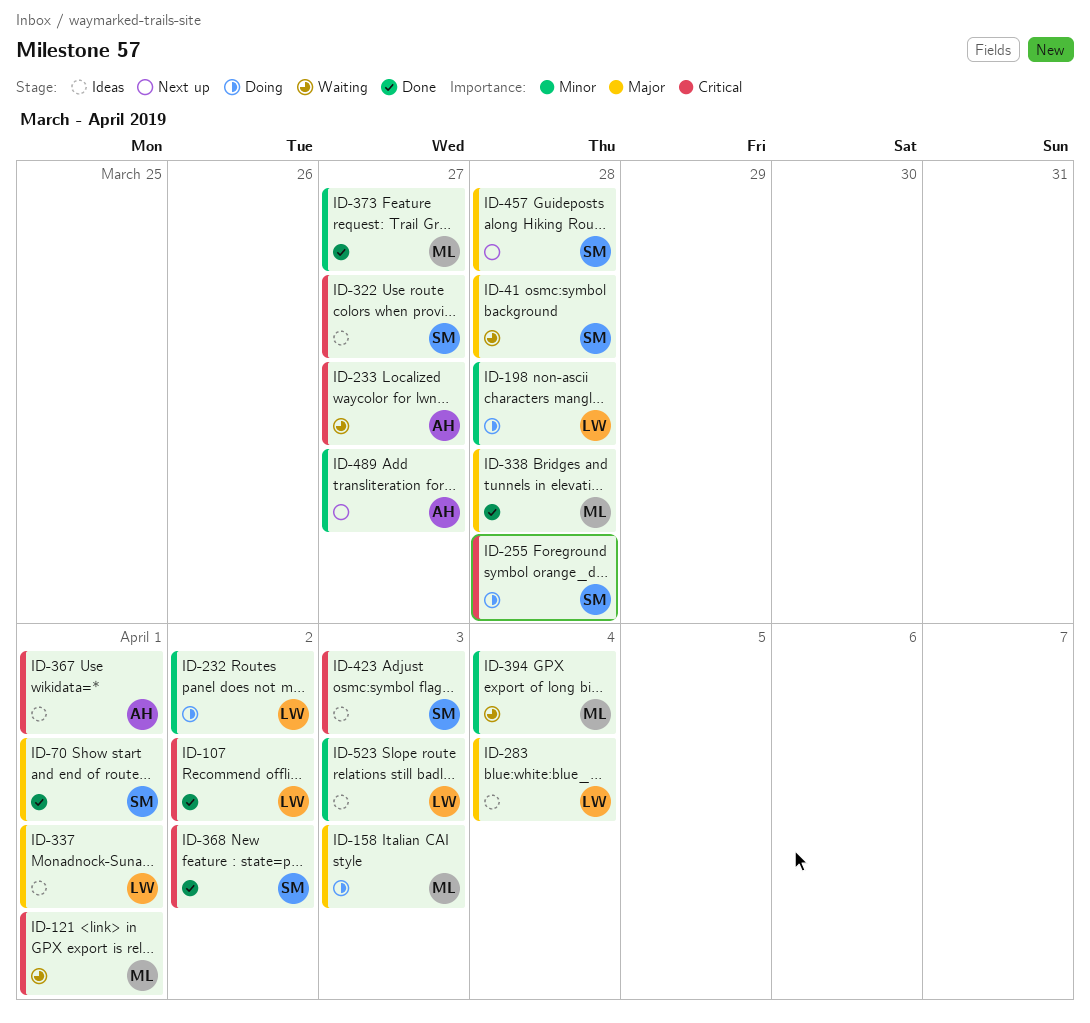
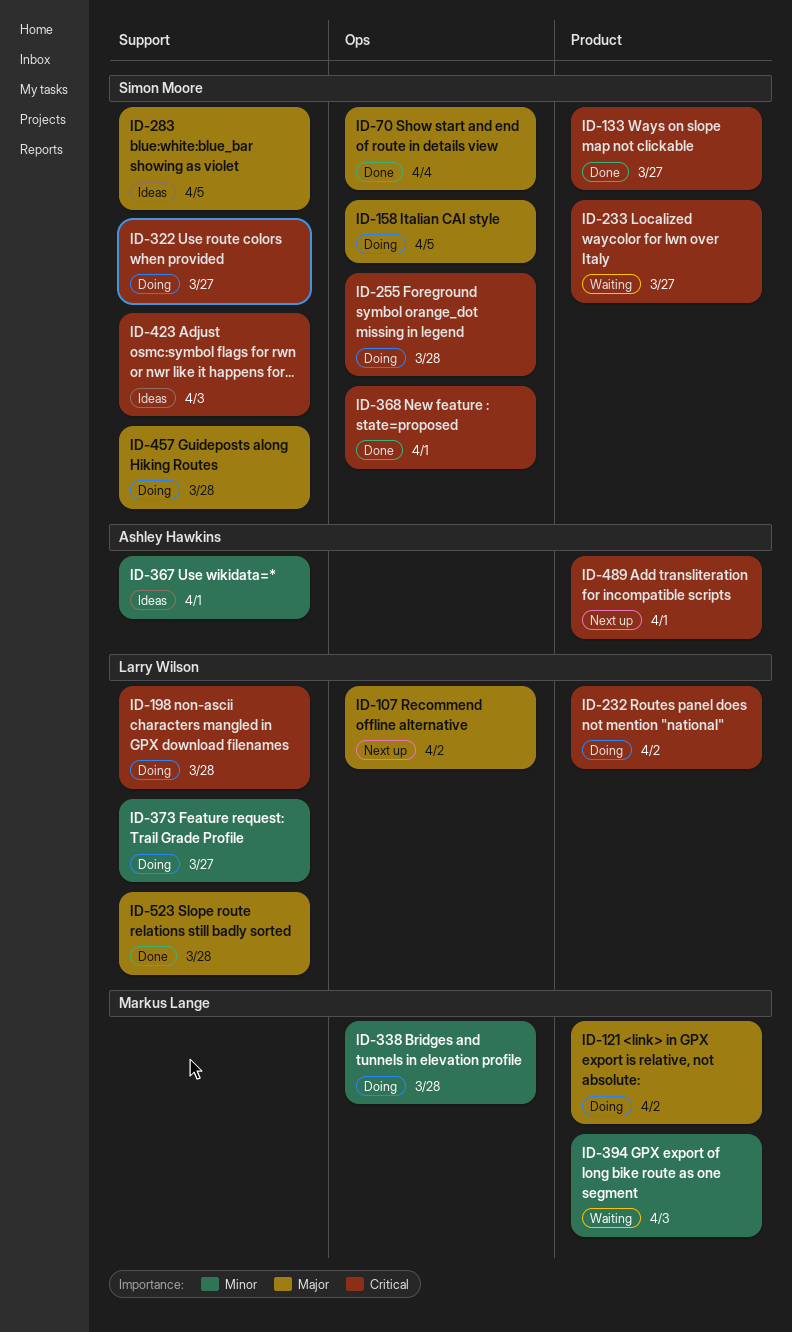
ID-41: present -> none
ID-70, due: Apr 1 -> Apr 4
ID-107, status: Done -> Next up
ID-107, priority: Critical -> Major
ID-121, status: Waiting -> Doing
ID-121, priority: Critical -> Major
ID-121, due: Apr 1 -> Apr 2
ID-133: none -> present
ID-158, owner: Markus Lange -> Simon Moore
ID-158, due: Apr 3 -> Apr 5
ID-198, priority: Minor -> Critical
ID-232, priority: Minor -> Critical
ID-233, owner: Ashley Hawkins -> Simon Moore
ID-283, owner: Larry Wilson -> Simon Moore
ID-283, due: Apr 4 -> Apr 5
ID-322, status: Ideas -> Doing
ID-337: present -> none
ID-338, status: Done -> Doing
ID-338, priority: Major -> Minor
ID-367, priority: Critical -> Minor
ID-368, due: Apr 2 -> Apr 1
ID-373, status: Done -> Doing
ID-373, owner: Markus Lange -> Larry Wilson
ID-394, due: Apr 4 -> Apr 3
ID-457, status: Next up -> Doing
ID-489, priority: Minor -> Critical
ID-489, due: Mar 27 -> Apr 1
ID-523, status: Ideas -> Done
ID-523, priority: Minor -> Major
ID-523, due: Apr 3 -> Mar 28

